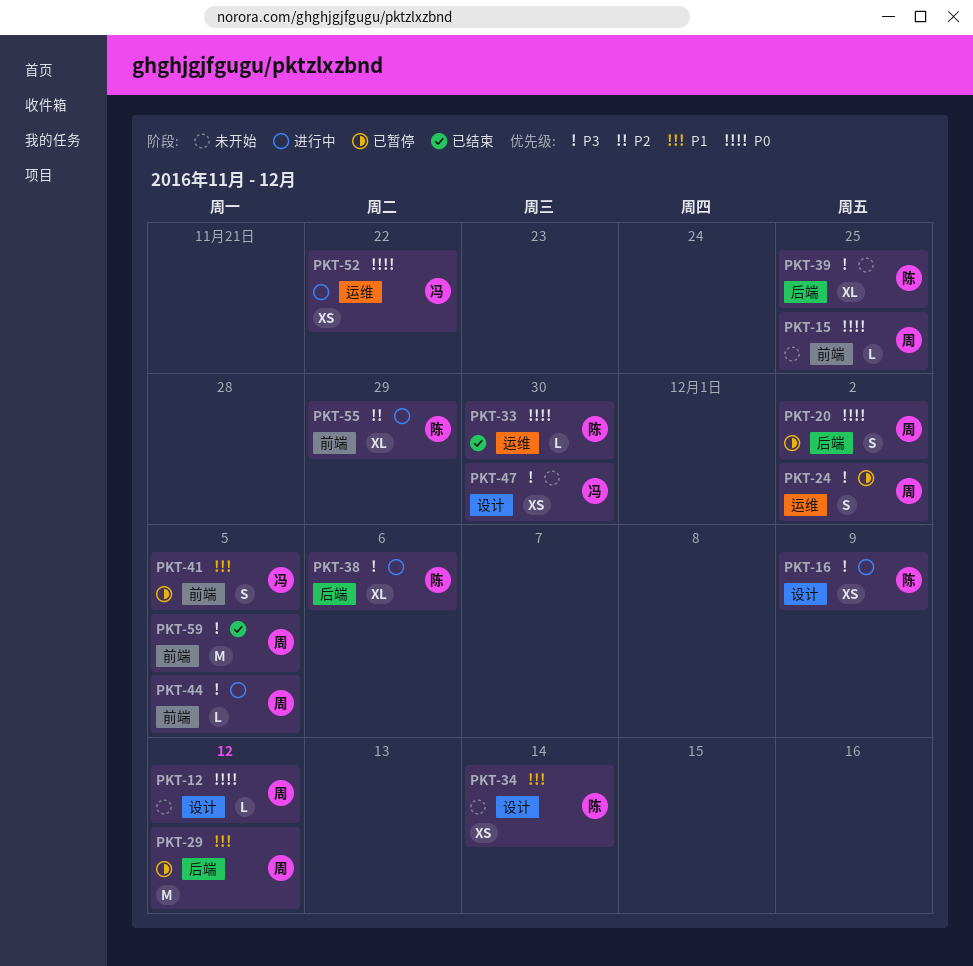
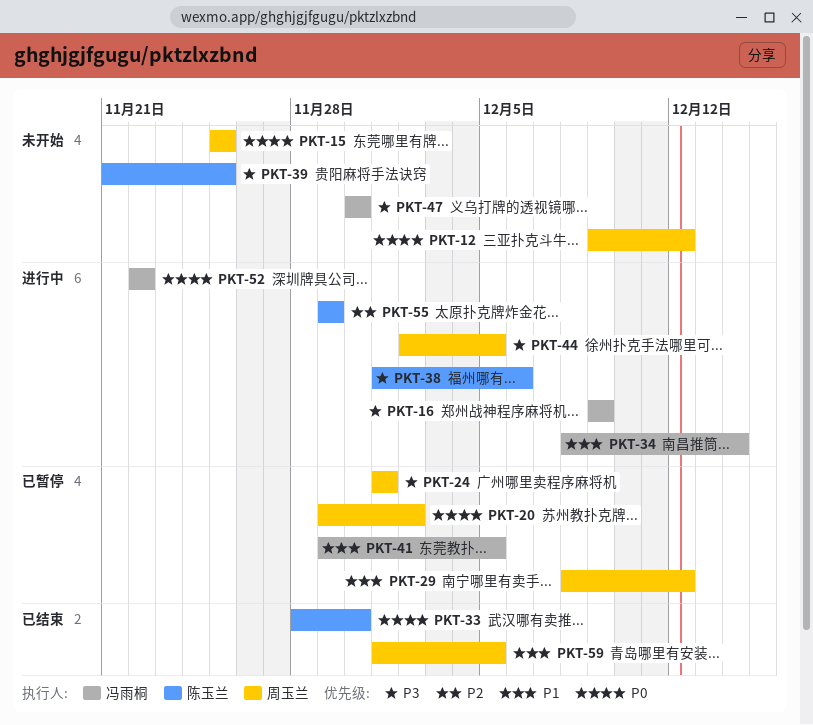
PKT-16, owner: 陈玉兰 -> 冯雨桐
PKT-24, due: Dec 2 -> Dec 1
PKT-34, status: 未开始 -> 进行中
PKT-34, owner: 陈玉兰 -> 冯雨桐
PKT-59, priority: P3 -> P1

